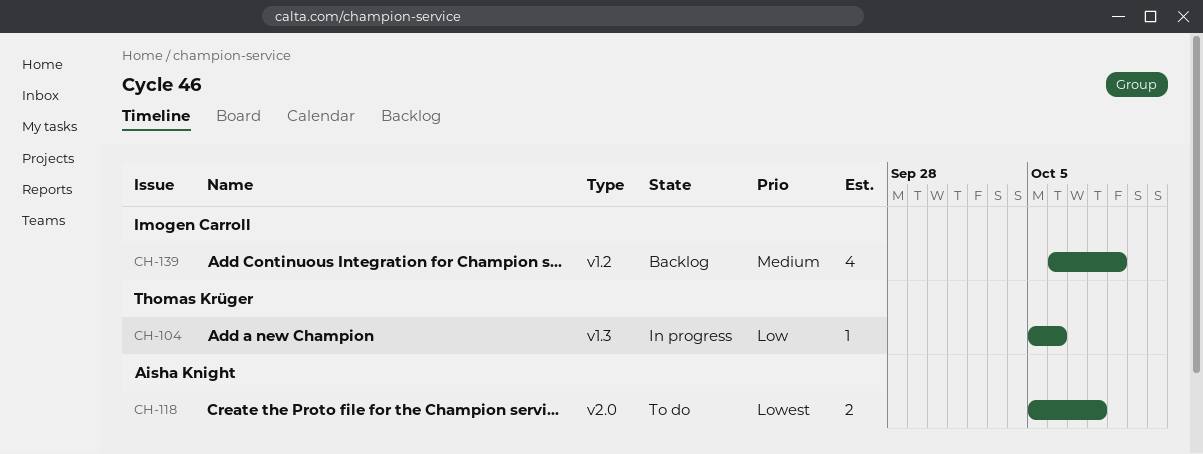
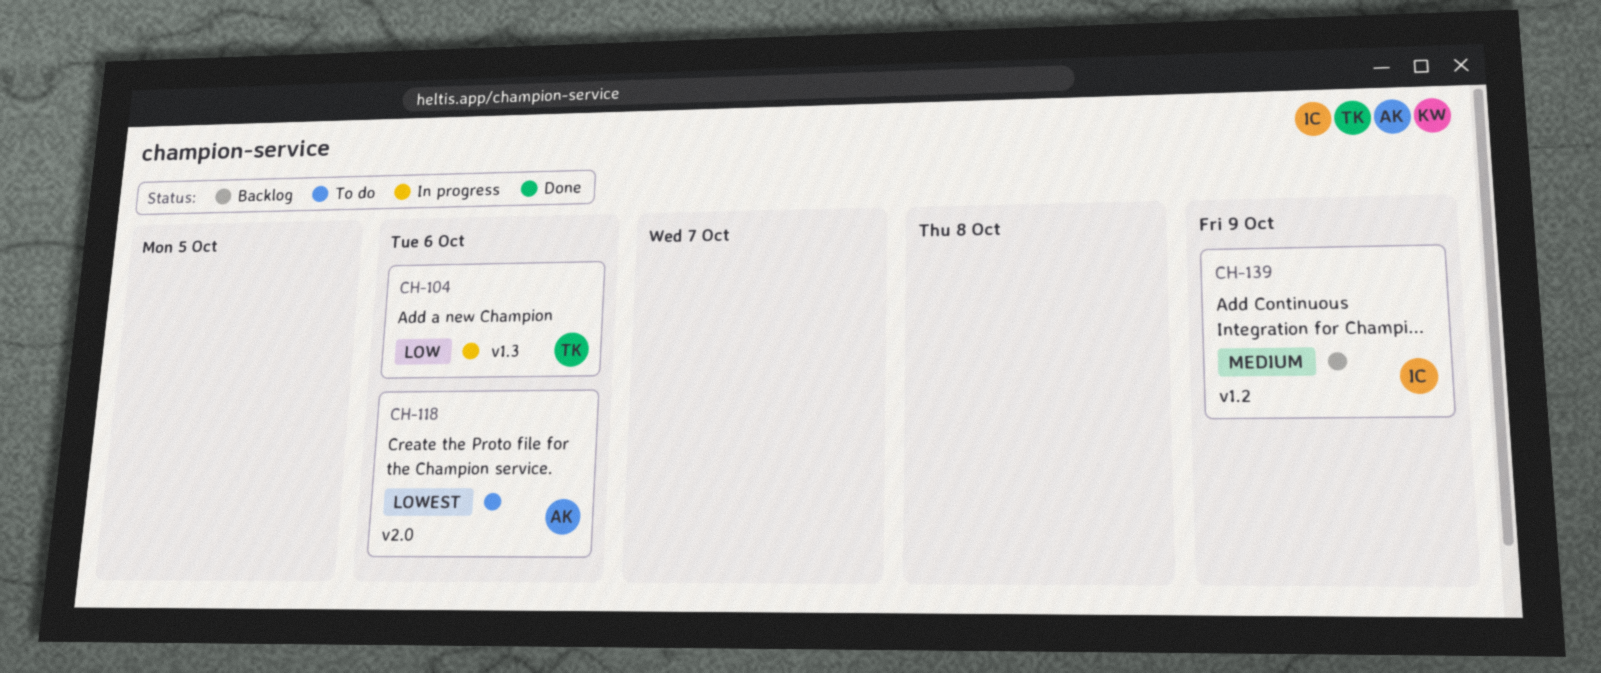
CH-118, due: Oct 8 -> Oct 6

